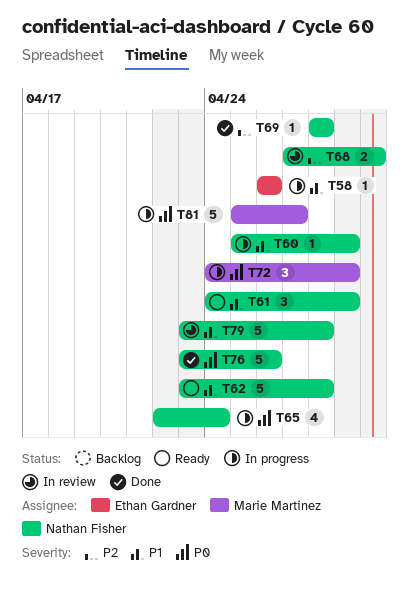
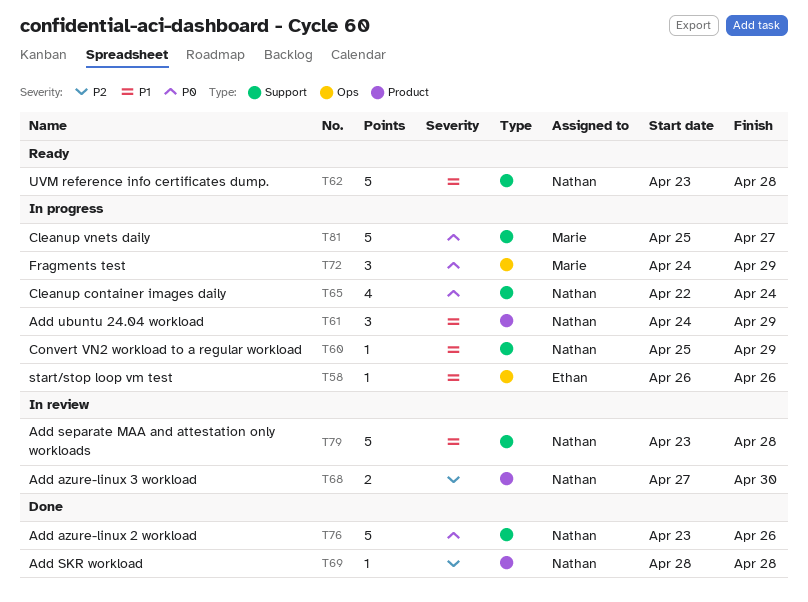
T61, status: Ready -> In progress

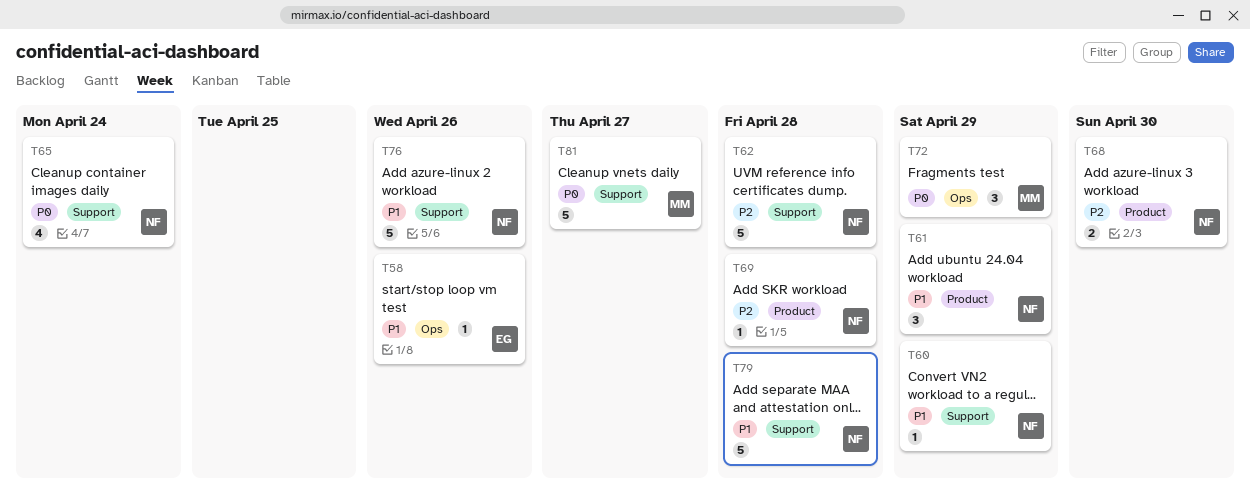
T62, priority: P1 -> P2
T76, priority: P0 -> P1

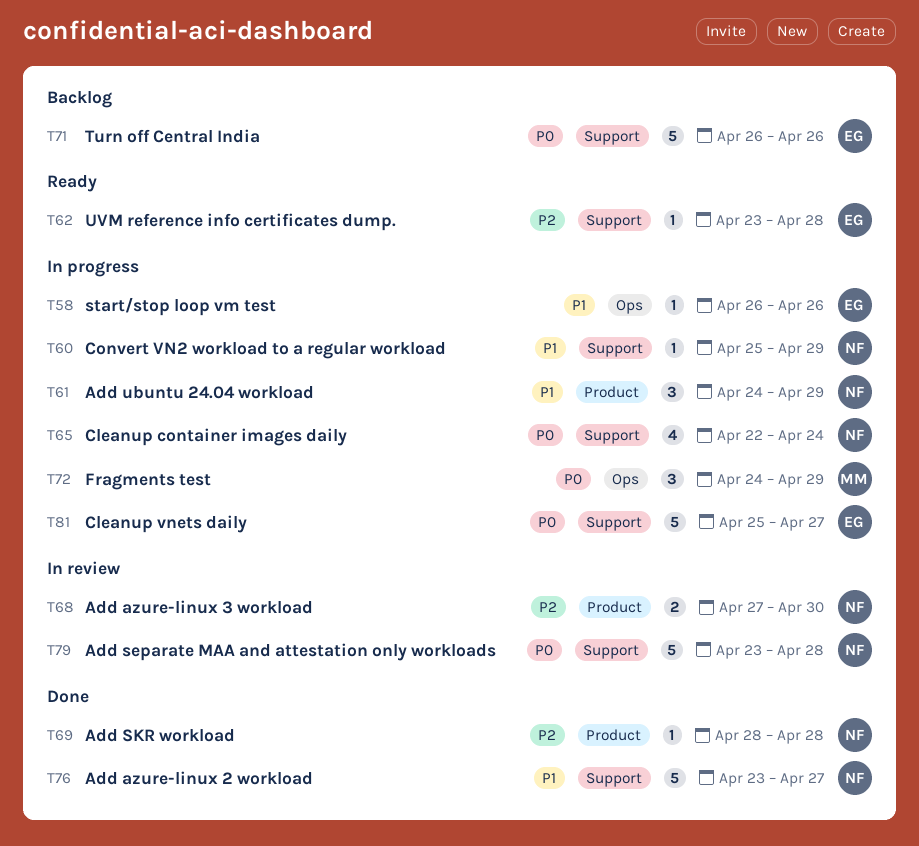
T62, owner: NF -> EG
T62, estimate: 5 -> 1
T71: none -> present
T76, due: Apr 26 -> Apr 27
T79, priority: P1 -> P0
T81, owner: MM -> EG

